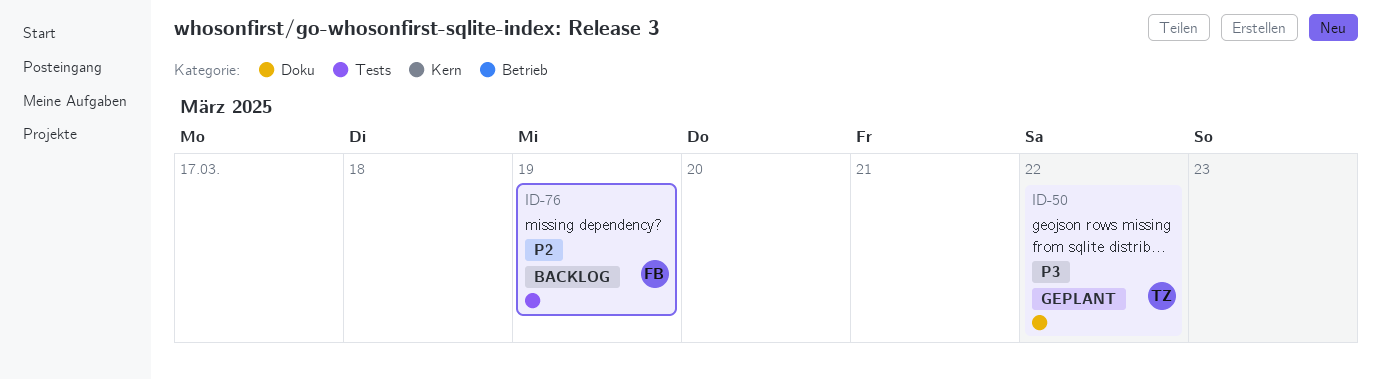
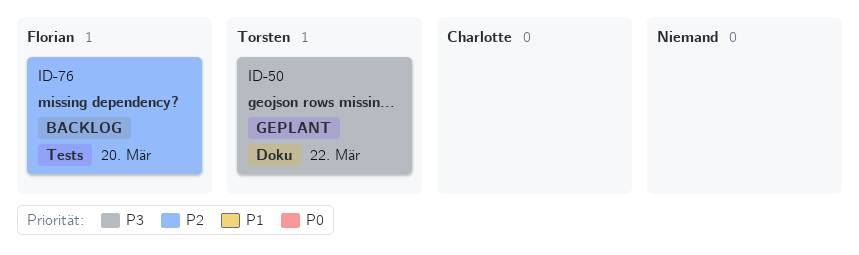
ID-76, due: Mar 19 -> Mar 20

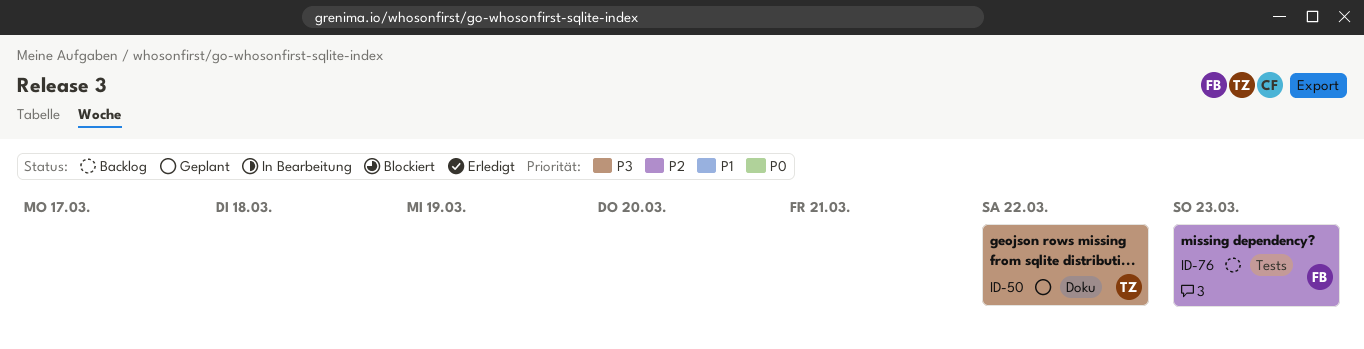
ID-76, due: Mar 20 -> Mar 23

